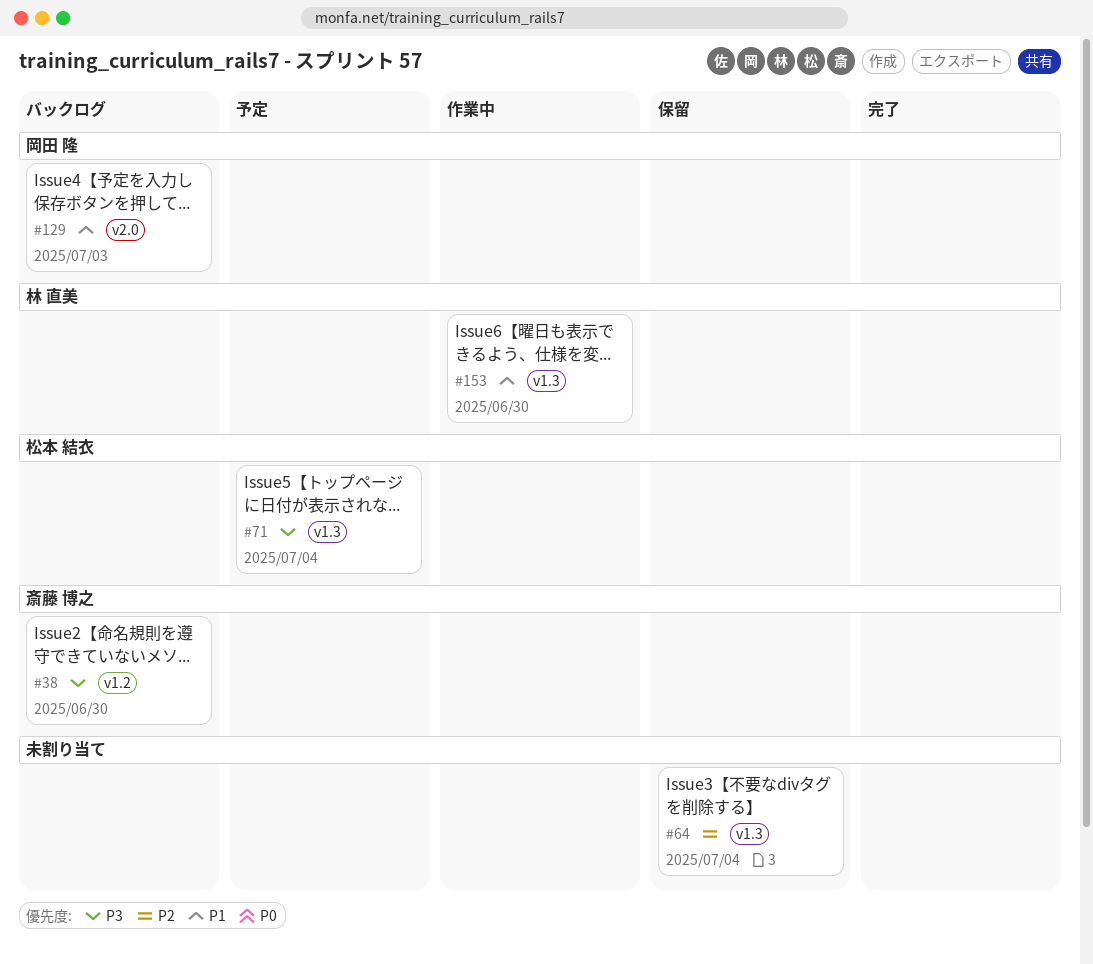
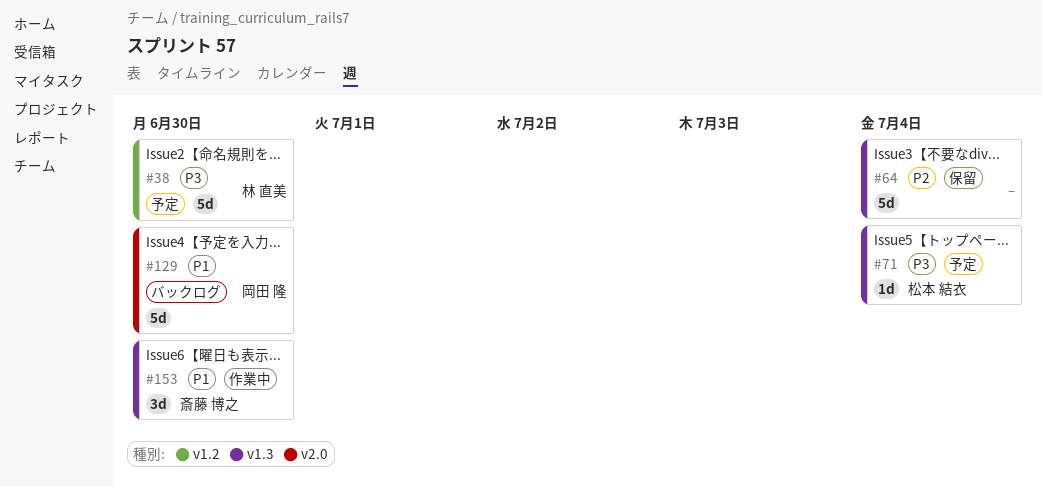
#38, status: バックログ -> 予定
#38, owner: 斎藤 博之 -> 林 直美
#129, due: Jul 3 -> Jun 30
#153, owner: 林 直美 -> 斎藤 博之

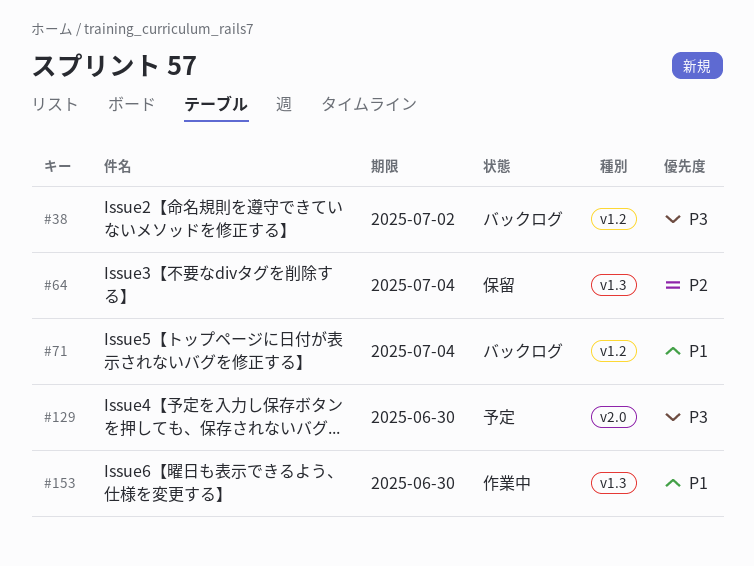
#38, status: 予定 -> バックログ
#38, due: Jun 30 -> Jul 2
#71, status: 予定 -> バックログ
#71, priority: P3 -> P1
#71, label: v1.3 -> v1.2
#129, status: バックログ -> 予定
#129, priority: P1 -> P3

